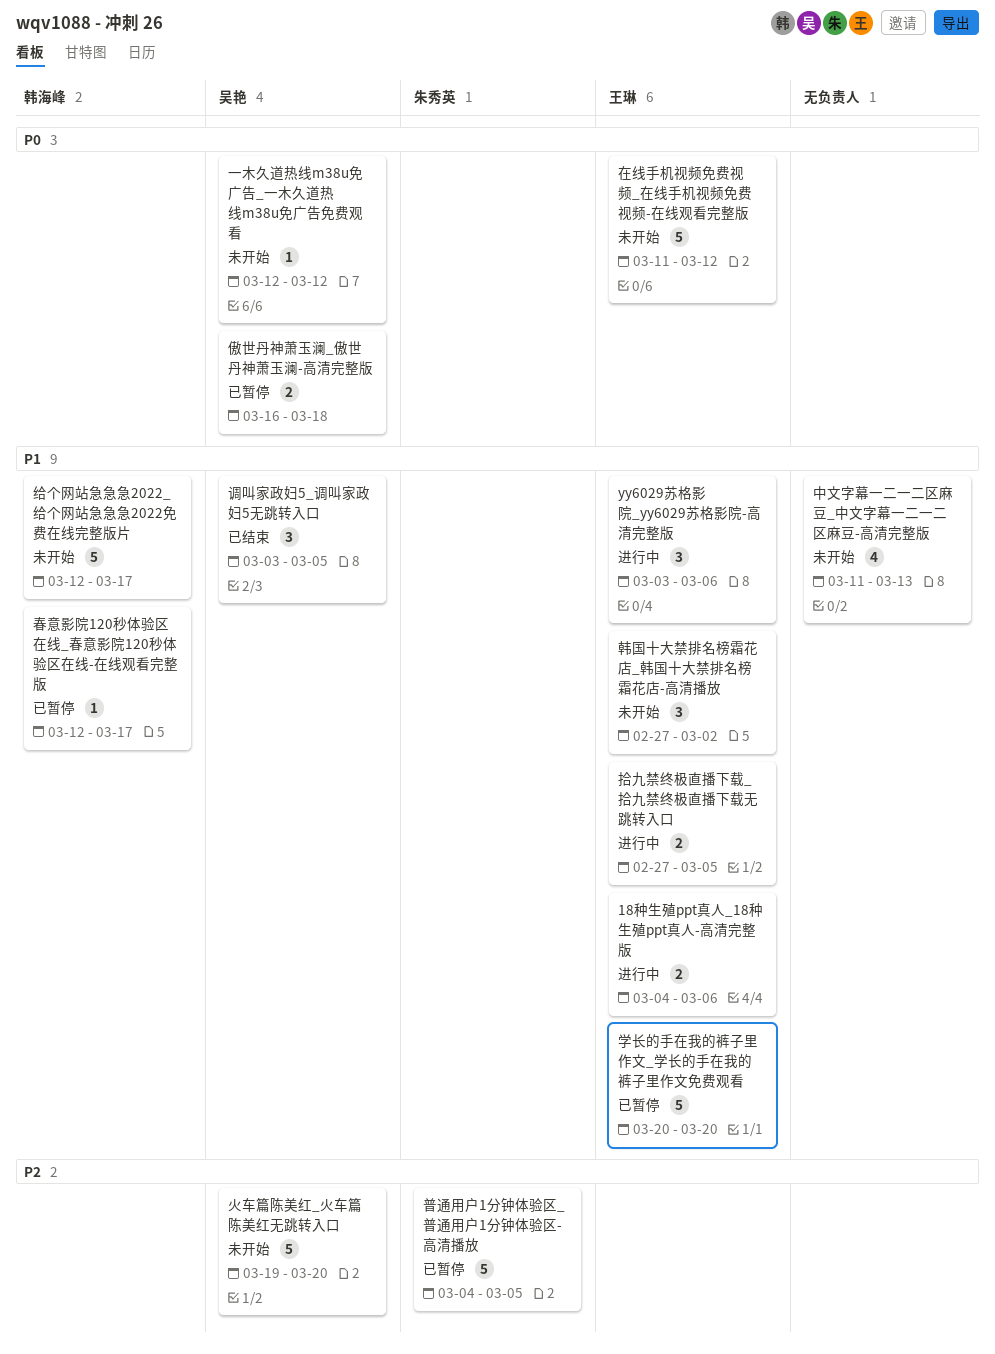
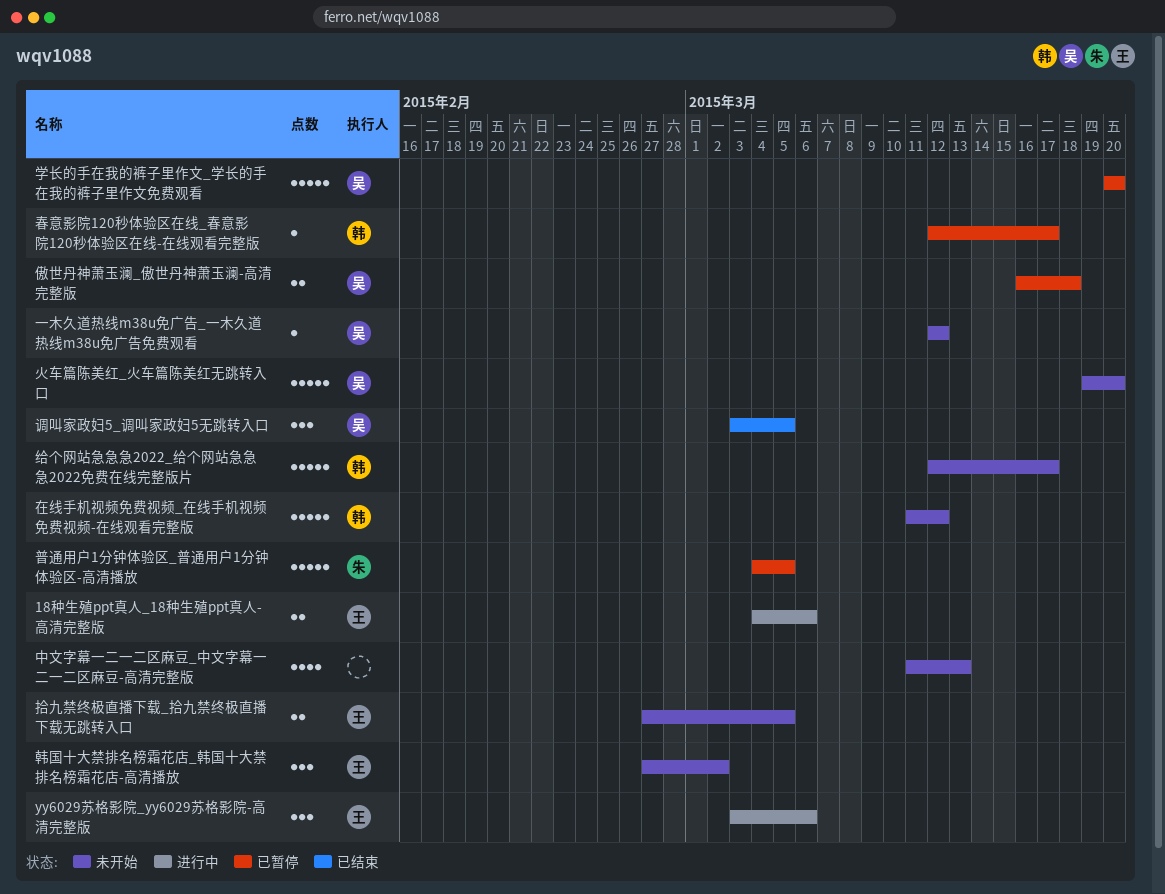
在线手机视频免费视频_在线手机视频免费视频-在线观看完整版, owner: 王琳 -> 韩海峰
学长的手在我的裤子里作文_学长的手在我的裤子里作文免费观看, owner: 王琳 -> 吴艳
拾九禁终极直播下载_拾九禁终极直播下载无跳转入口, status: 进行中 -> 未开始

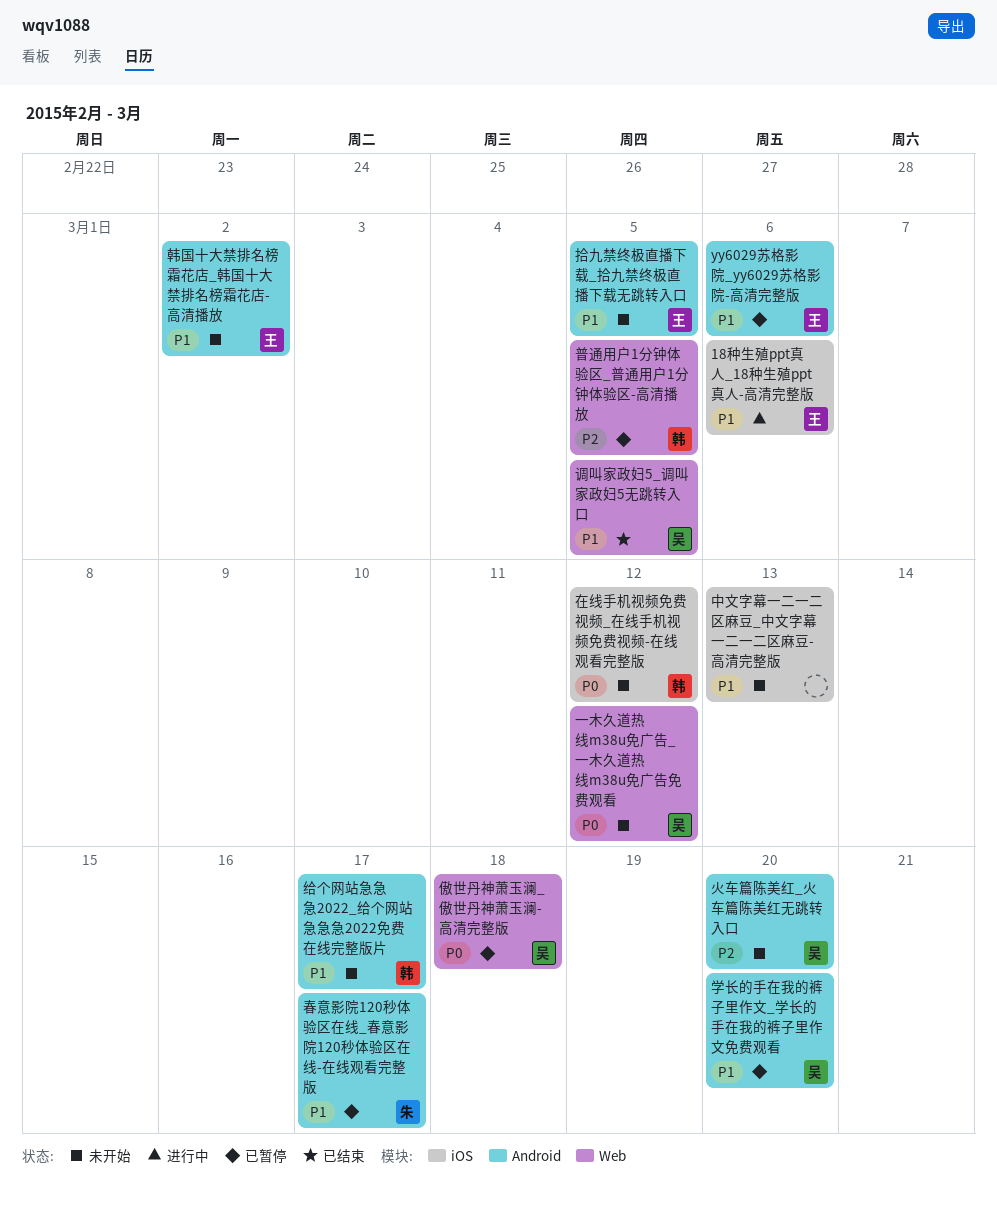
yy6029苏格影院_yy6029苏格影院-高清完整版, status: 进行中 -> 已暂停
春意影院120秒体验区在线_春意影院120秒体验区在线-在线观看完整版, owner: 韩 -> 朱
普通用户1分钟体验区_普通用户1分钟体验区-高清播放, owner: 朱 -> 韩

